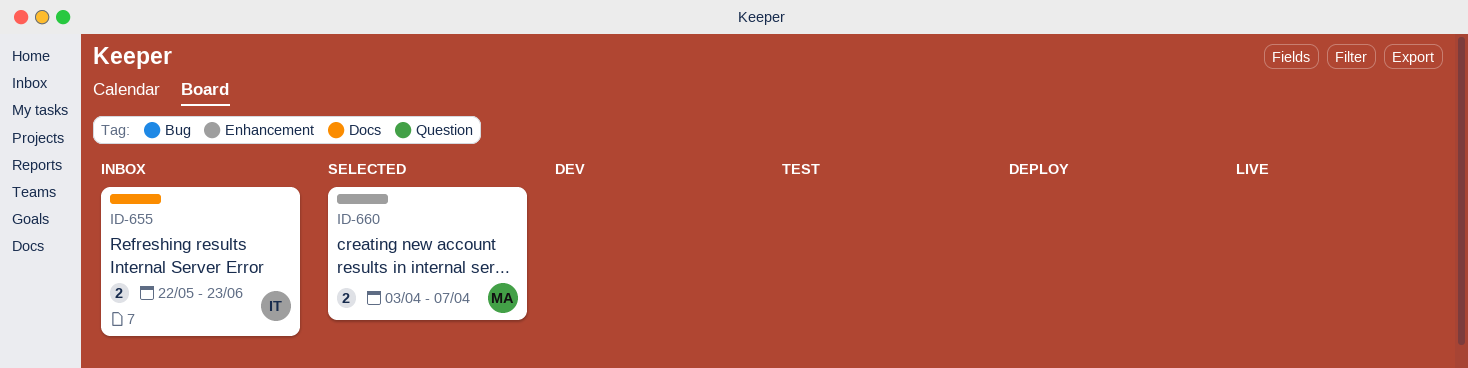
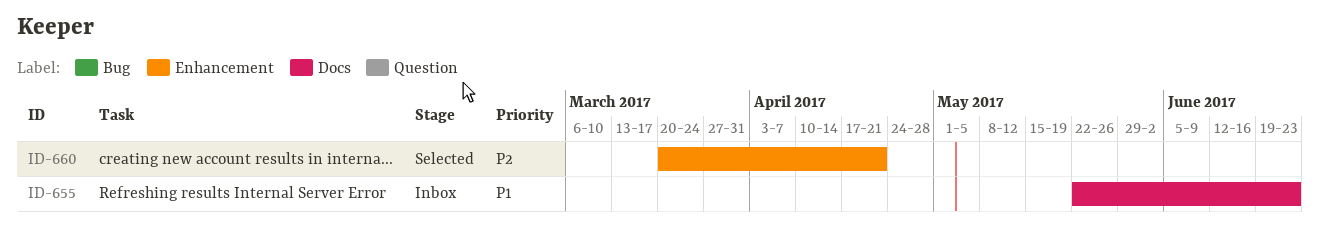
ID-660, start: Apr 3 -> Mar 20
ID-660, due: Apr 7 -> Apr 21

